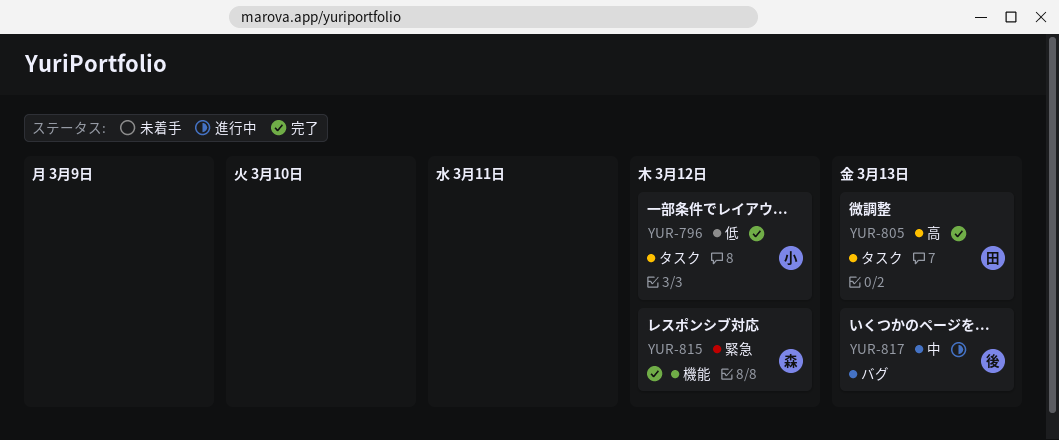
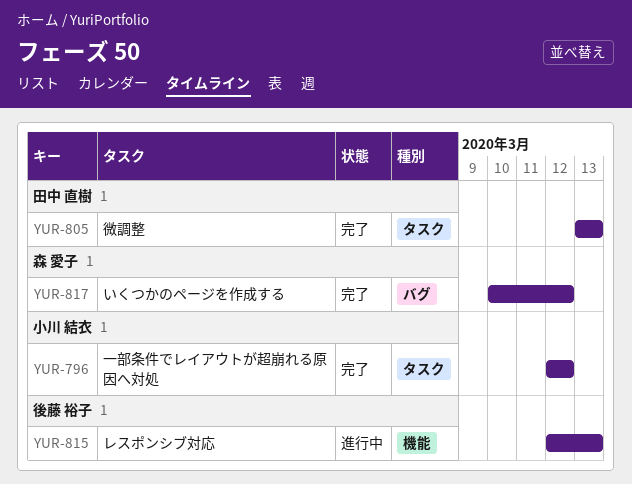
YUR-815, status: 完了 -> 進行中
YUR-815, owner: 森 愛子 -> 後藤 裕子
YUR-815, due: Mar 12 -> Mar 13
YUR-817, status: 進行中 -> 完了
YUR-817, owner: 後藤 裕子 -> 森 愛子
YUR-817, due: Mar 13 -> Mar 12

